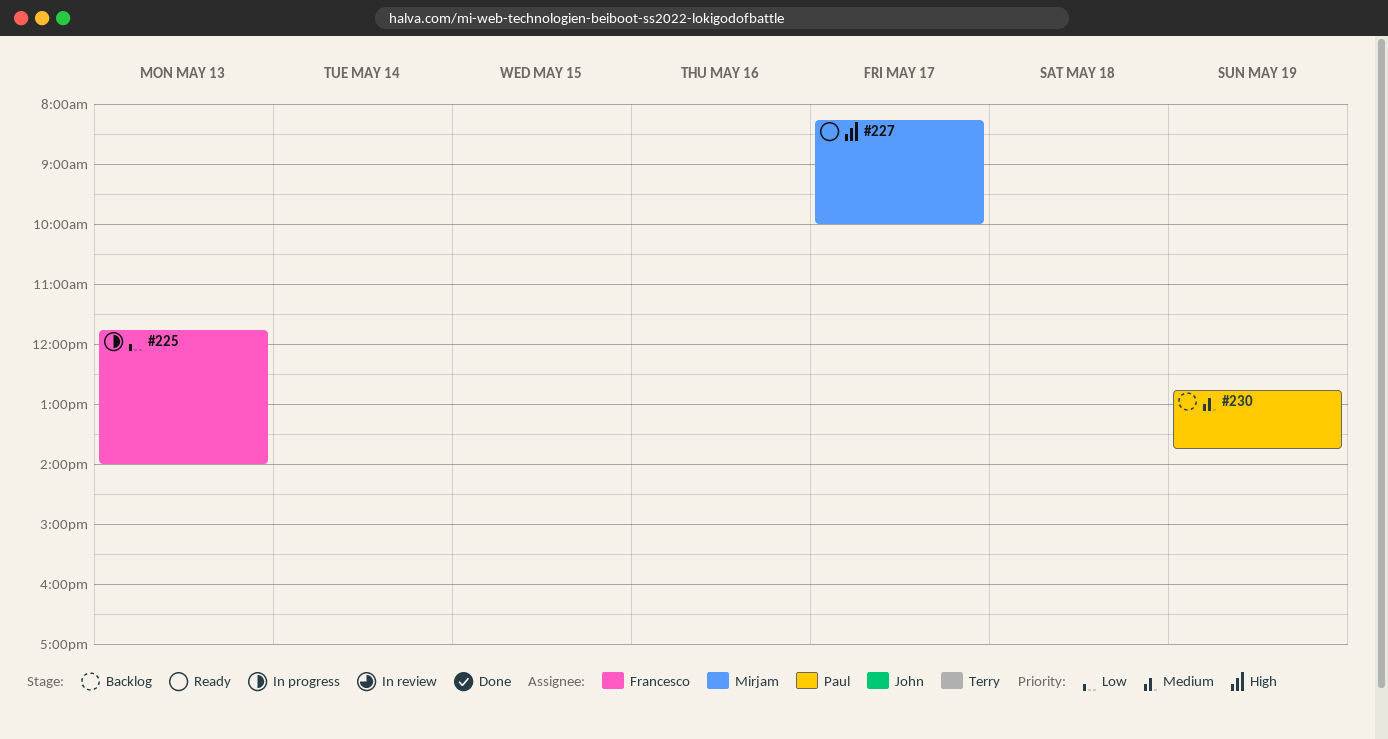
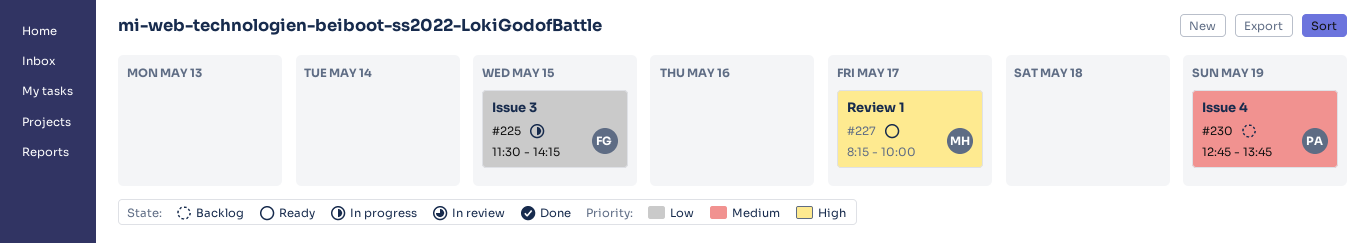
#225, day: May 13 -> May 15
#225, begins: 11:45 -> 11:30
#225, ends: 14:00 -> 14:15

